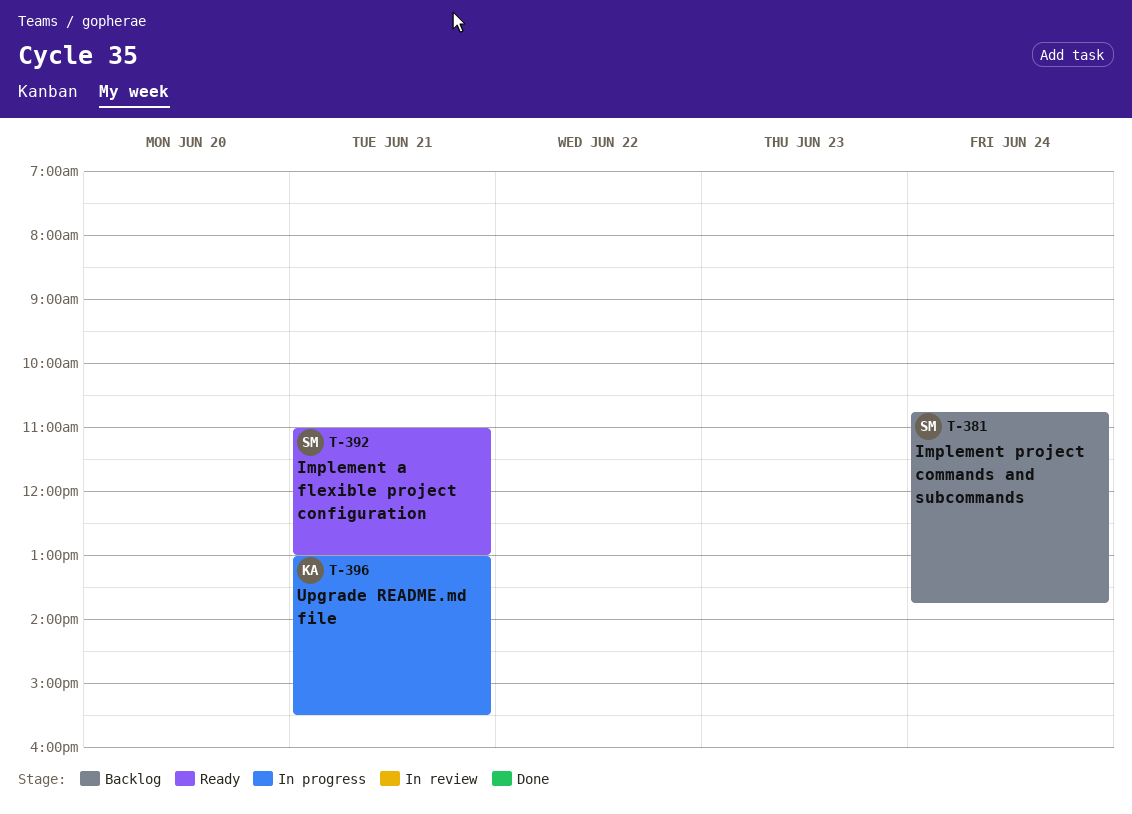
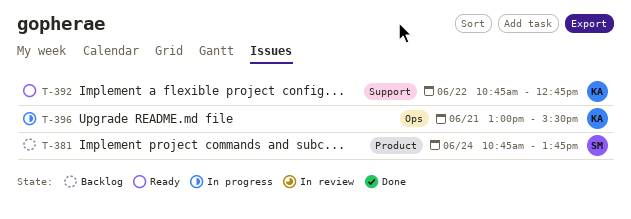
T-392, owner: SM -> KA
T-392, day: Jun 21 -> Jun 22
T-392, begins: 11:00 -> 10:45
T-392, ends: 13:00 -> 12:45

